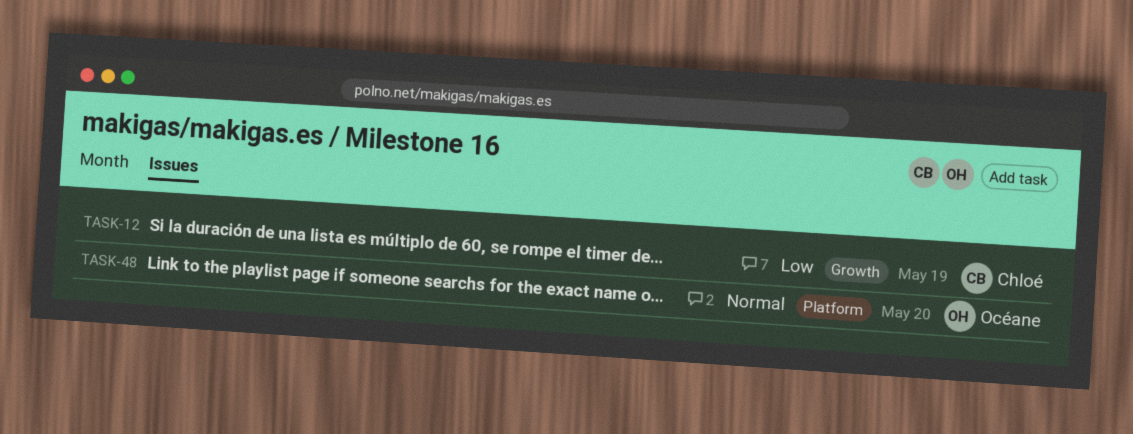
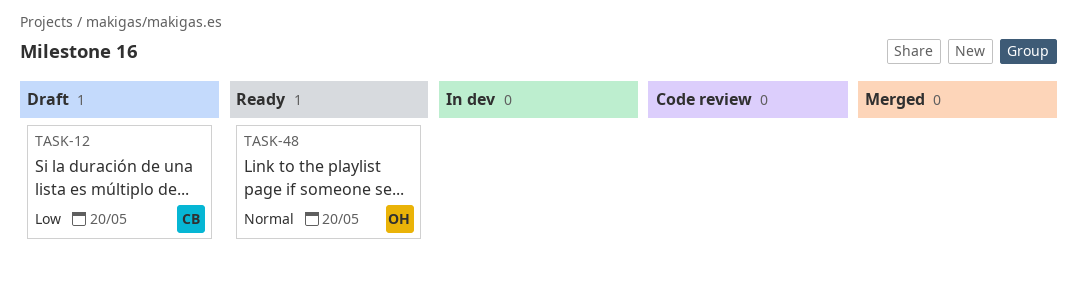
TASK-12, due: May 19 -> May 20

